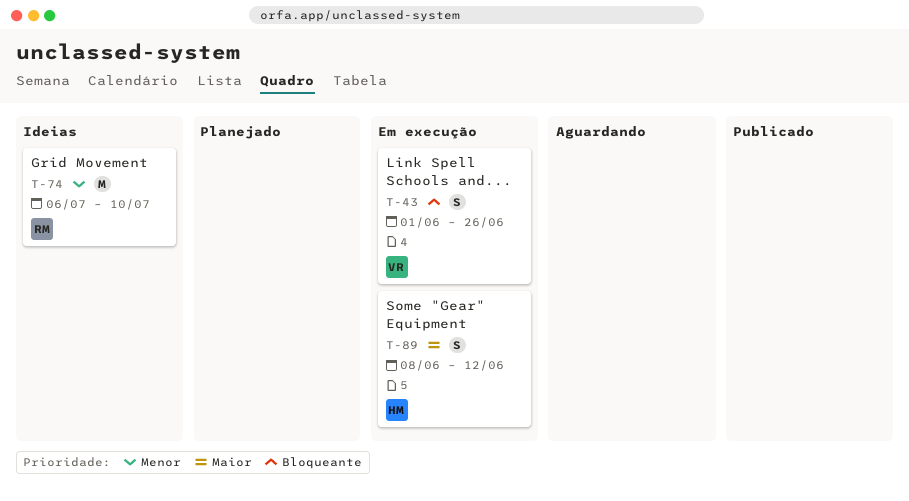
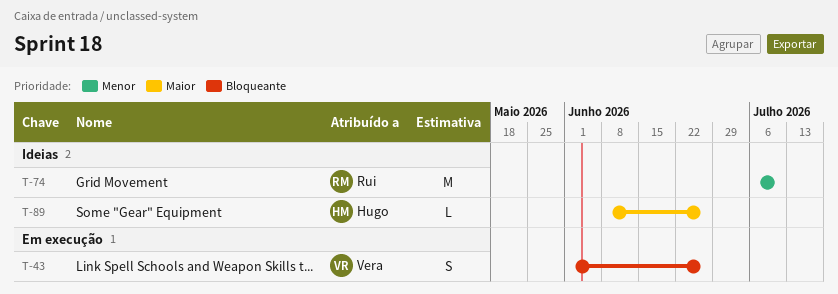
T-89, status: Em execução -> Ideias
T-89, estimate: S -> L
T-89, due: Jun 12 -> Jun 26

